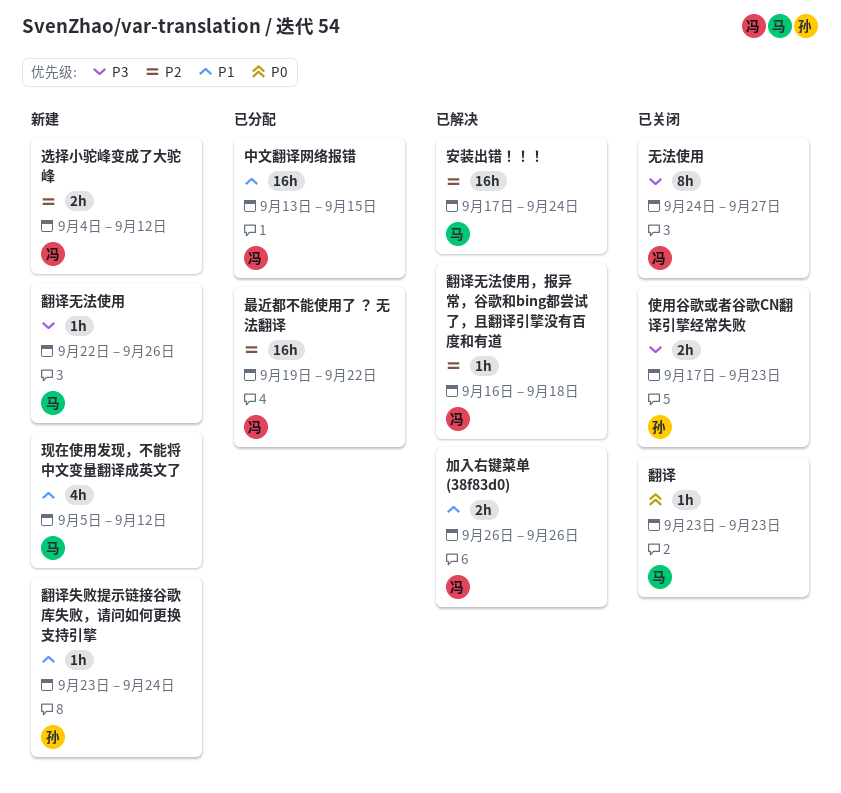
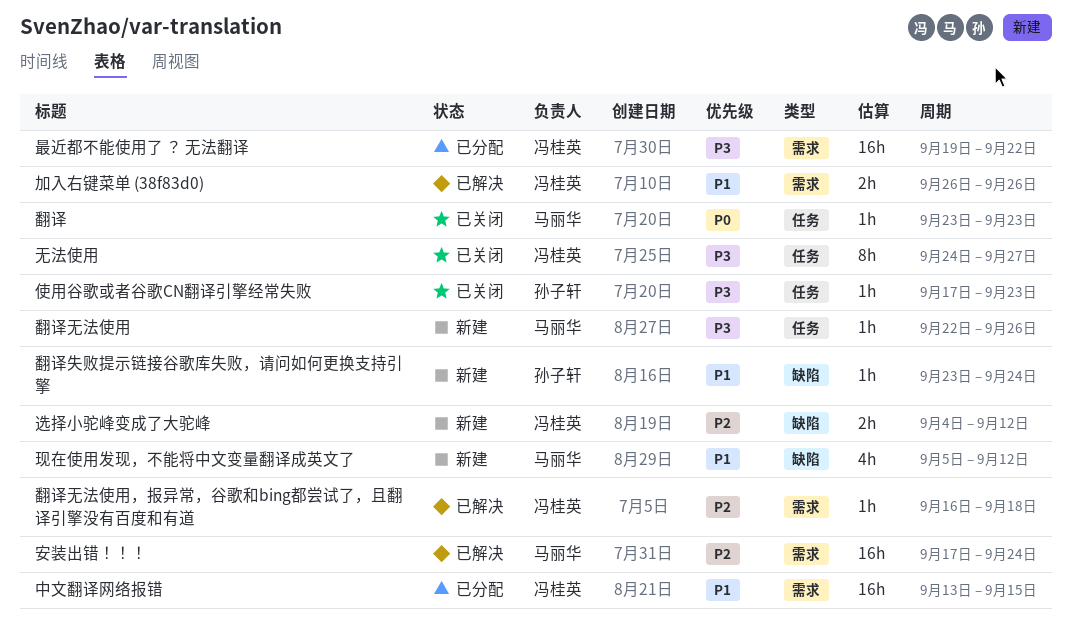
使用谷歌或者谷歌CN翻译引擎经常失败, estimate: 2h -> 1h
最近都不能使用了 ？ 无法翻译, priority: P2 -> P3

